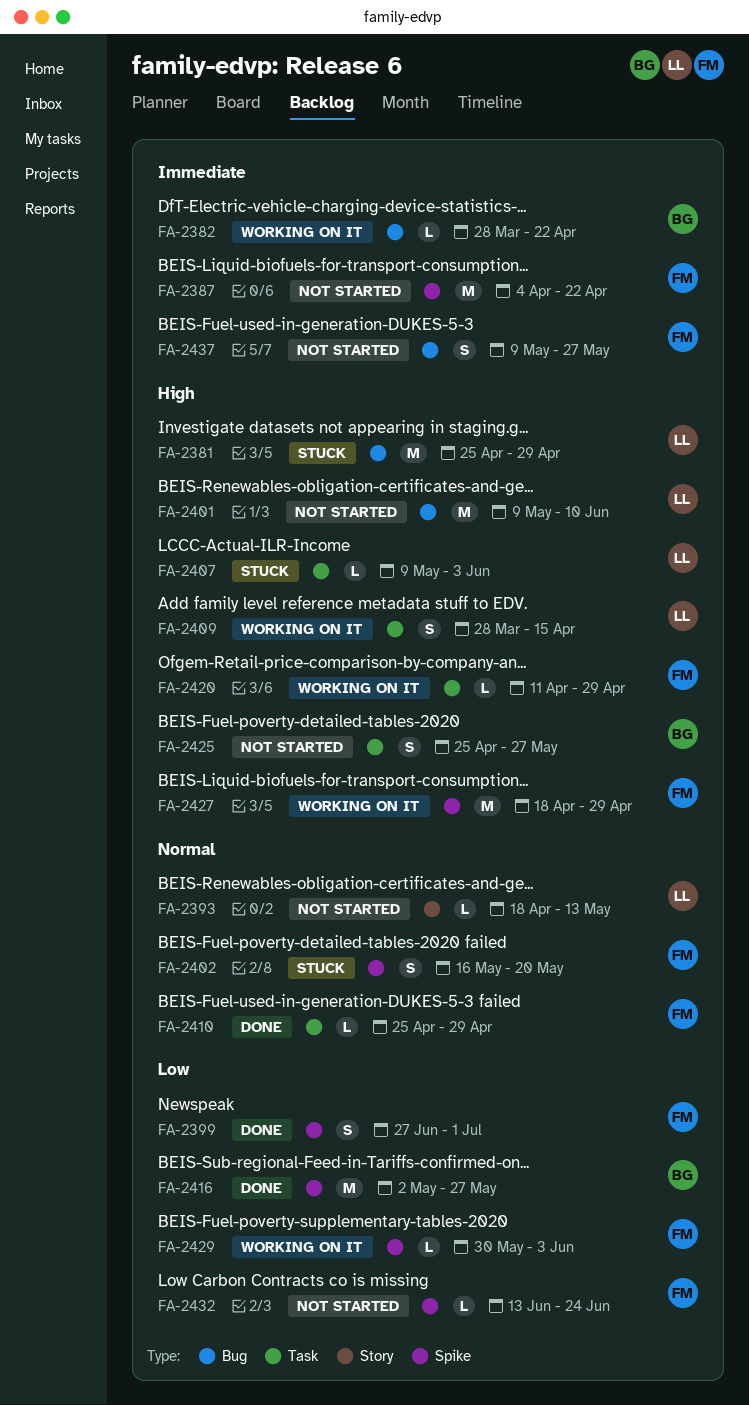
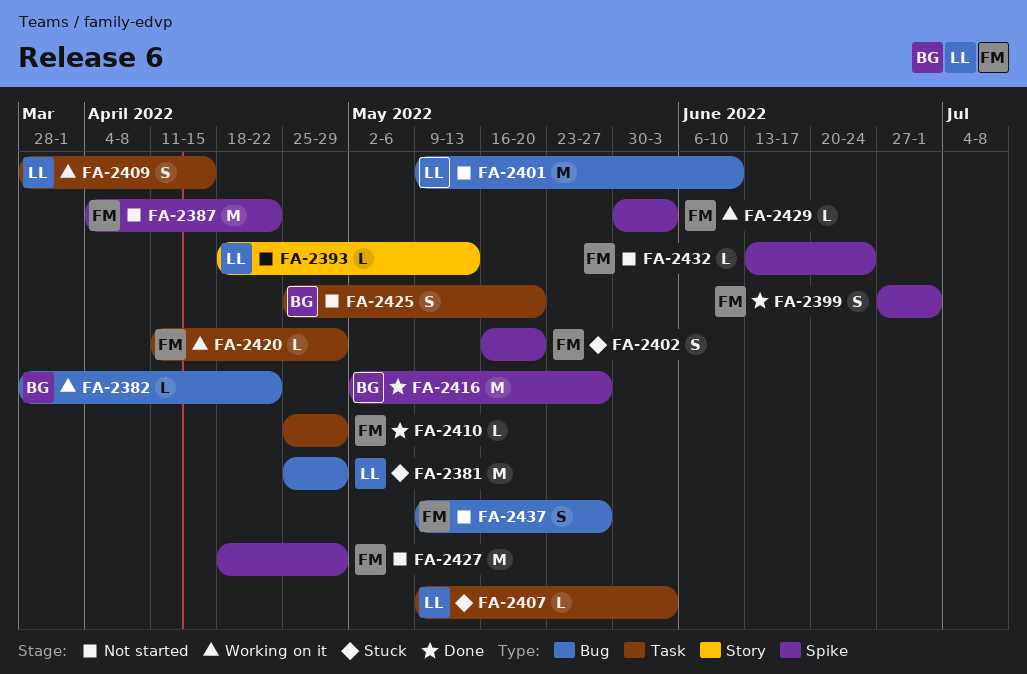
FA-2425, due: May 27 -> May 20
FA-2427, status: Working on it -> Not started

